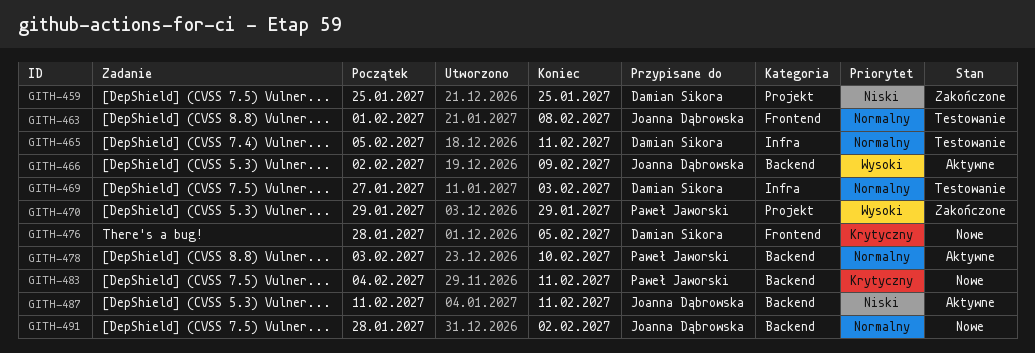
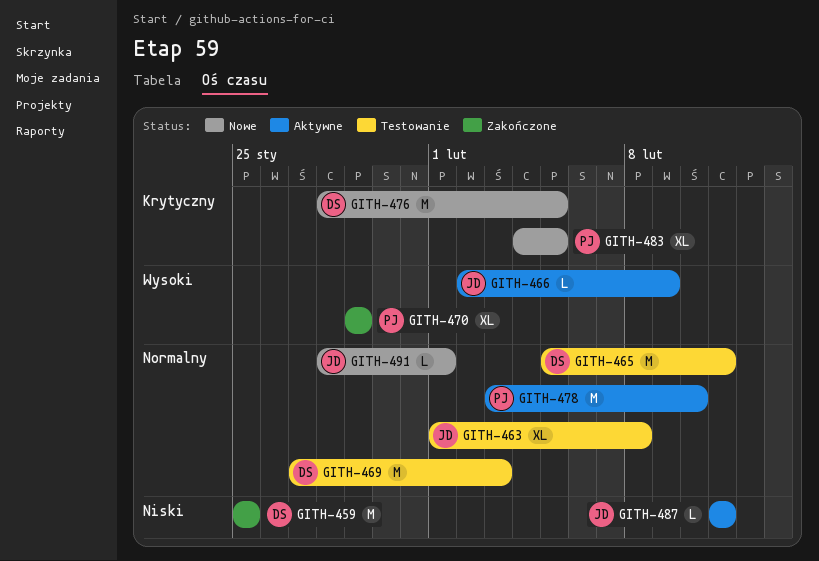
GITH-483, due: Feb 11 -> Feb 5
GITH-491, due: Feb 2 -> Feb 1

